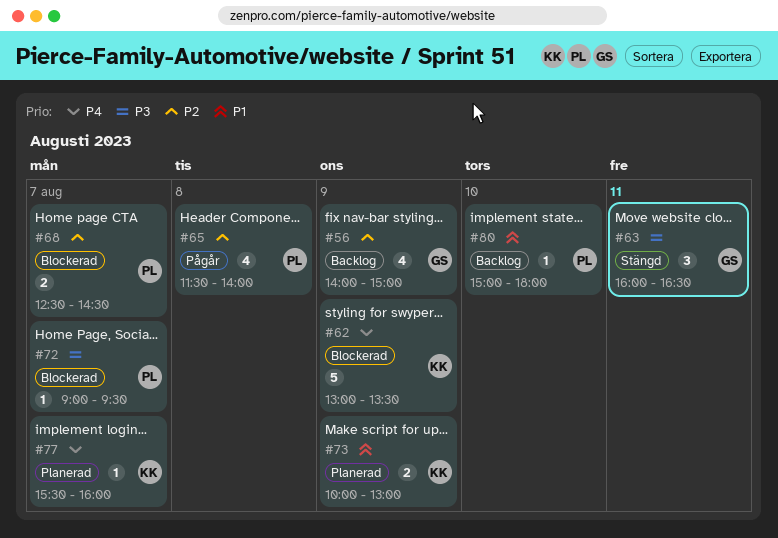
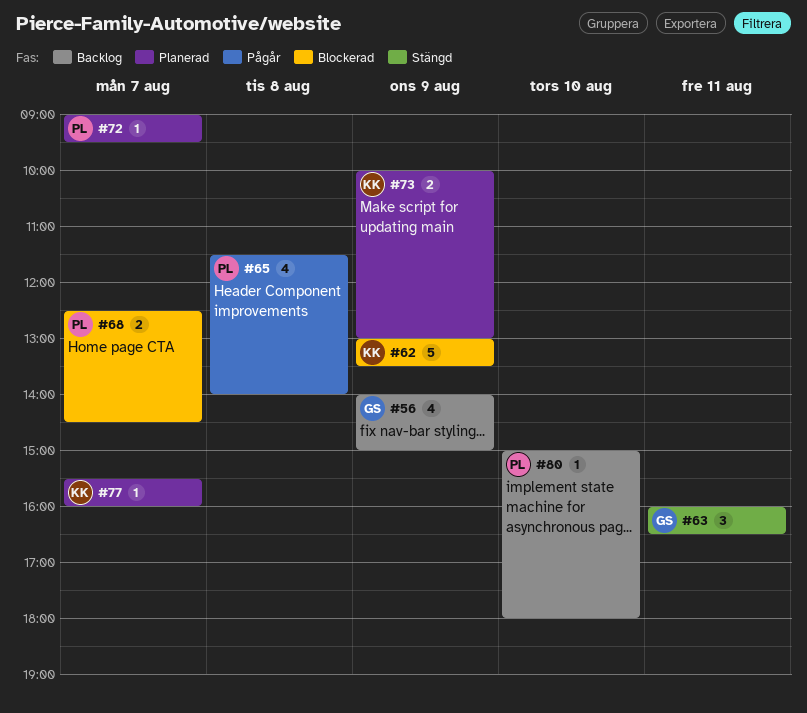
#72, status: Blockerad -> Planerad

